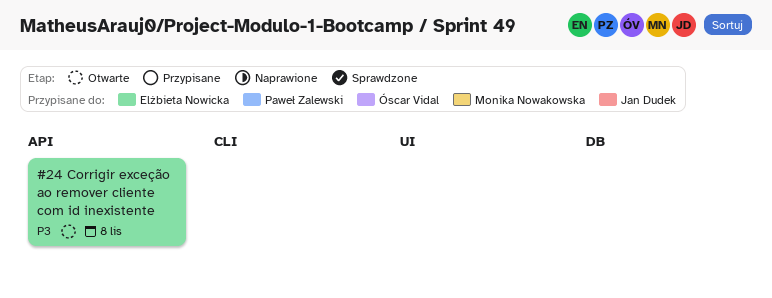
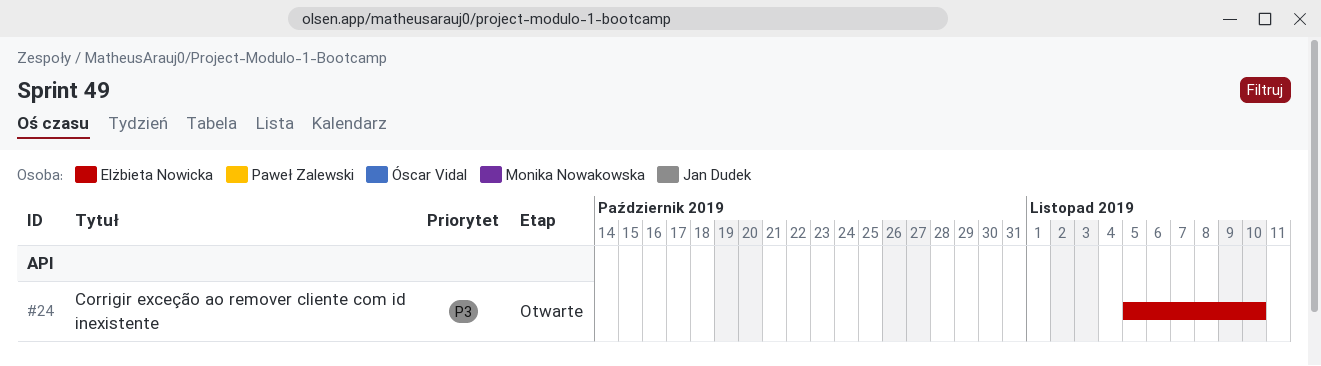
#24, due: Nov 8 -> Nov 10

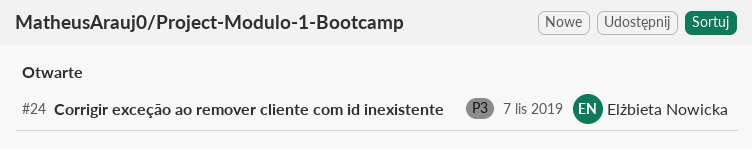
#24, due: Nov 10 -> Nov 7

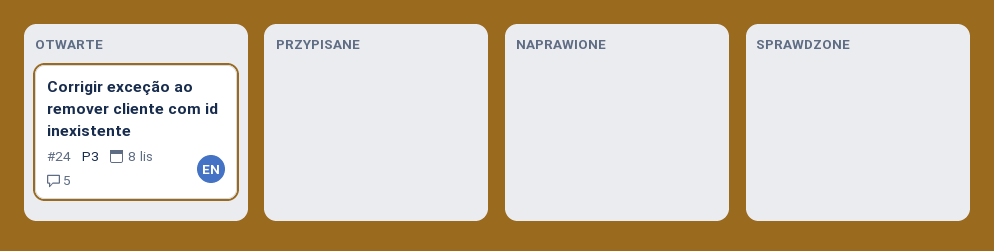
#24, due: Nov 7 -> Nov 8

